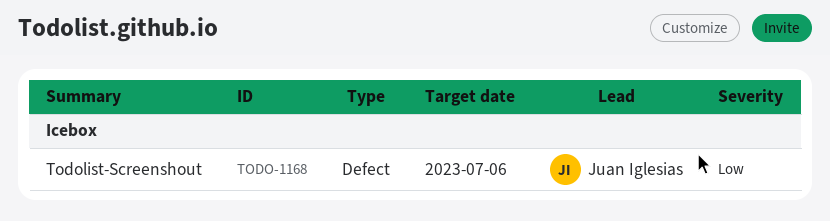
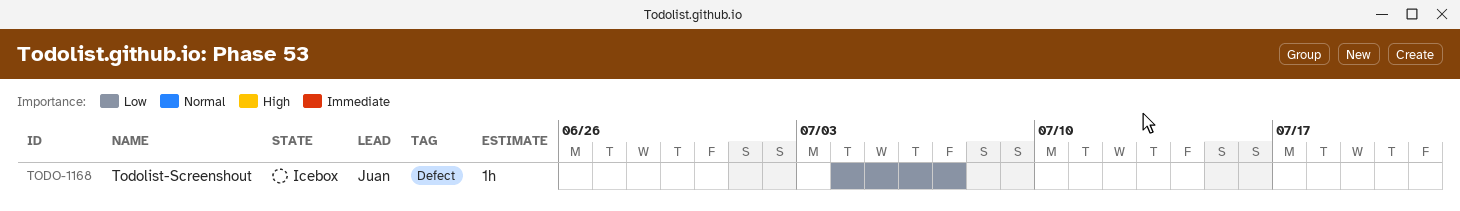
TODO-1168, due: Jul 6 -> Jul 7

